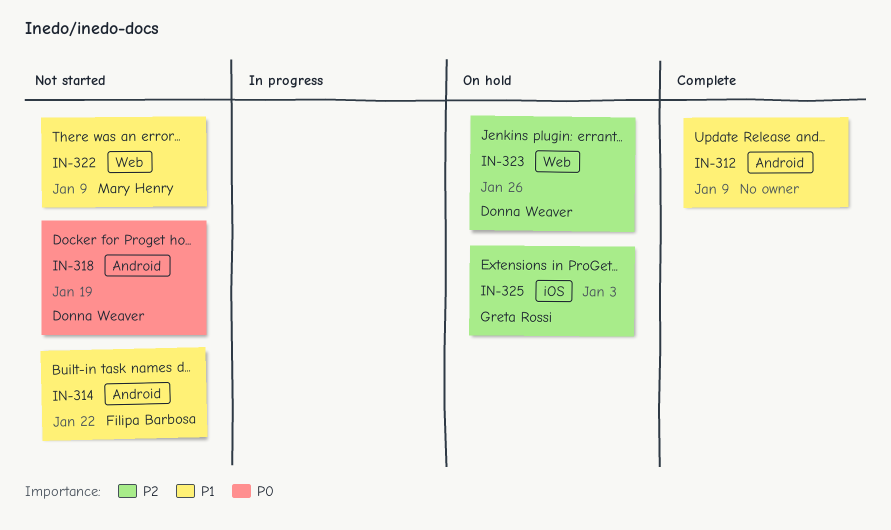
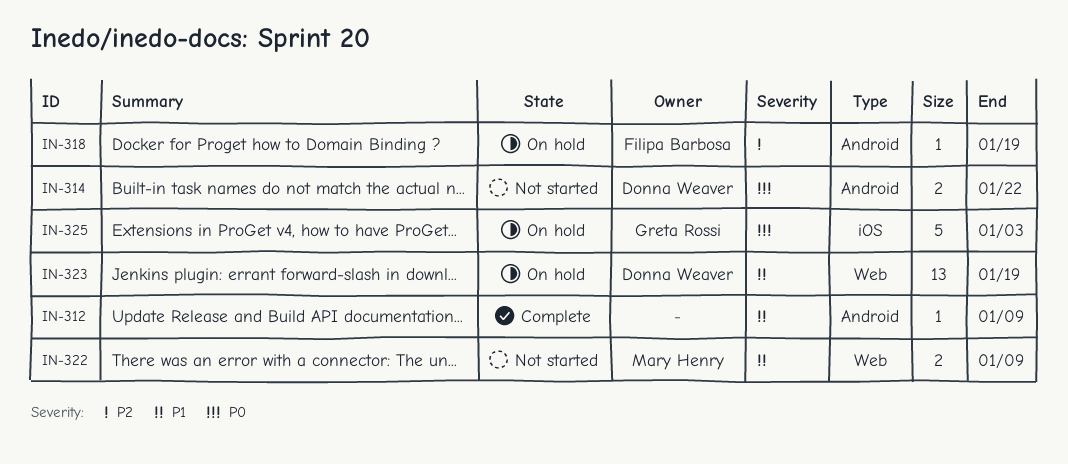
IN-314, owner: Filipa Barbosa -> Donna Weaver
IN-314, priority: P1 -> P0
IN-318, status: Not started -> On hold
IN-318, owner: Donna Weaver -> Filipa Barbosa
IN-318, priority: P0 -> P2
IN-323, priority: P2 -> P1
IN-323, due: Jan 26 -> Jan 19
IN-325, priority: P2 -> P0

